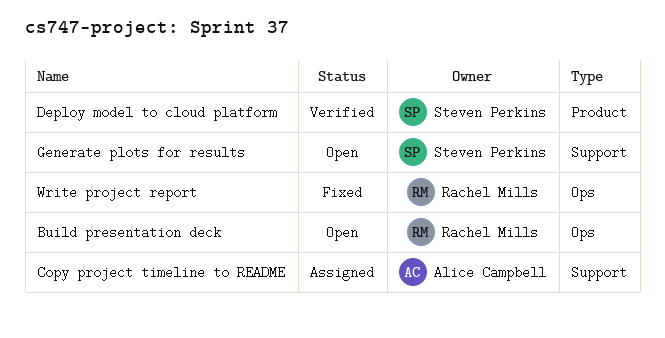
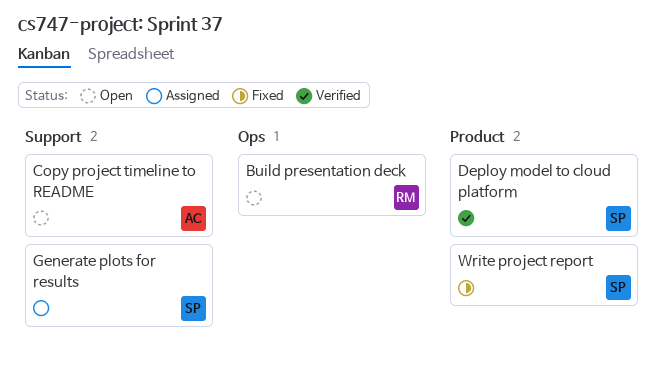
Copy project timeline to README, status: Assigned -> Open
Generate plots for results, status: Open -> Assigned
Write project report, owner: Rachel Mills -> Steven Perkins
Write project report, label: Ops -> Product

